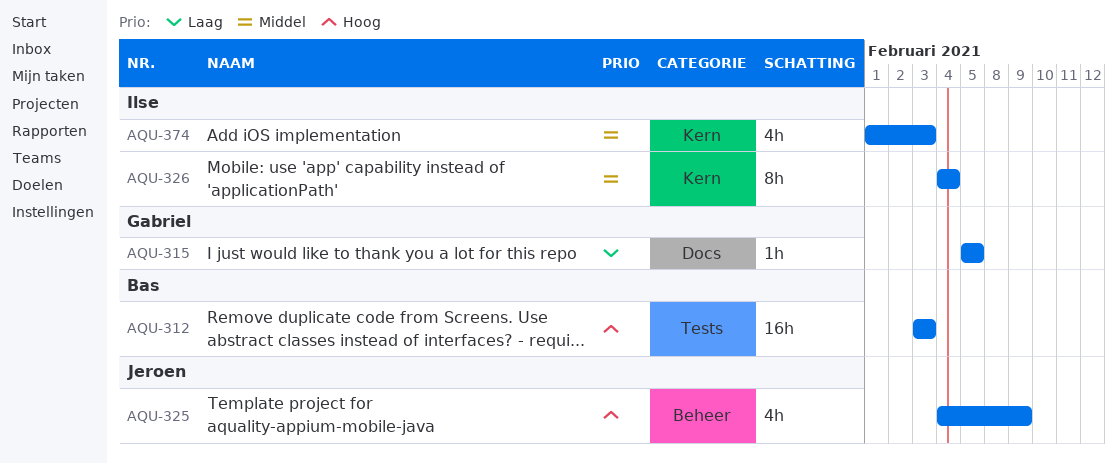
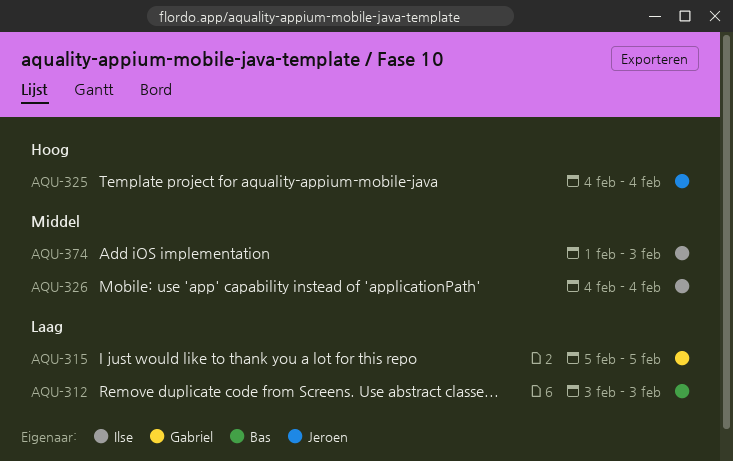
AQU-312, priority: Hoog -> Laag
AQU-325, due: Feb 9 -> Feb 4

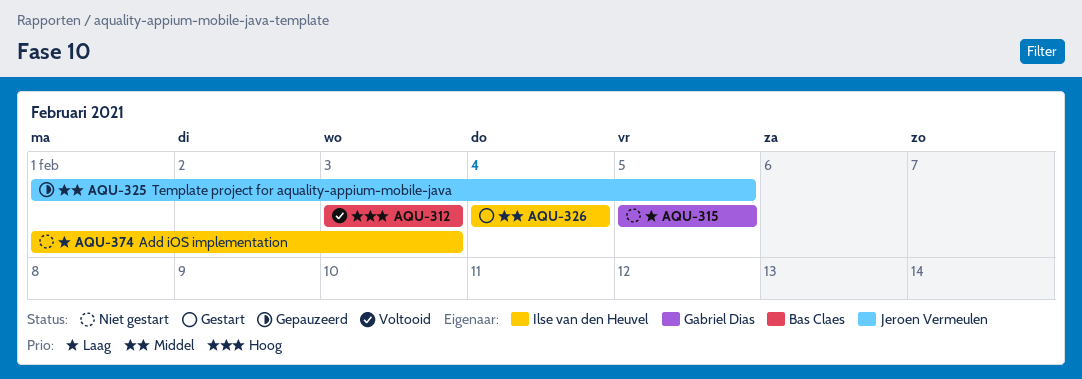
AQU-312, priority: Laag -> Hoog
AQU-325, priority: Hoog -> Middel
AQU-325, start: Feb 4 -> Feb 1
AQU-325, due: Feb 4 -> Feb 5
AQU-374, priority: Middel -> Laag

